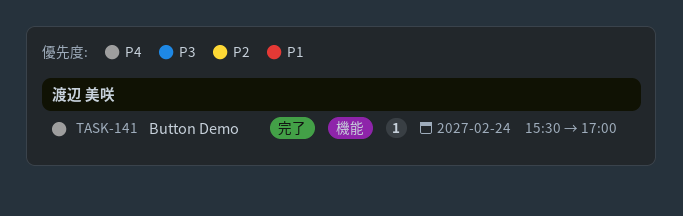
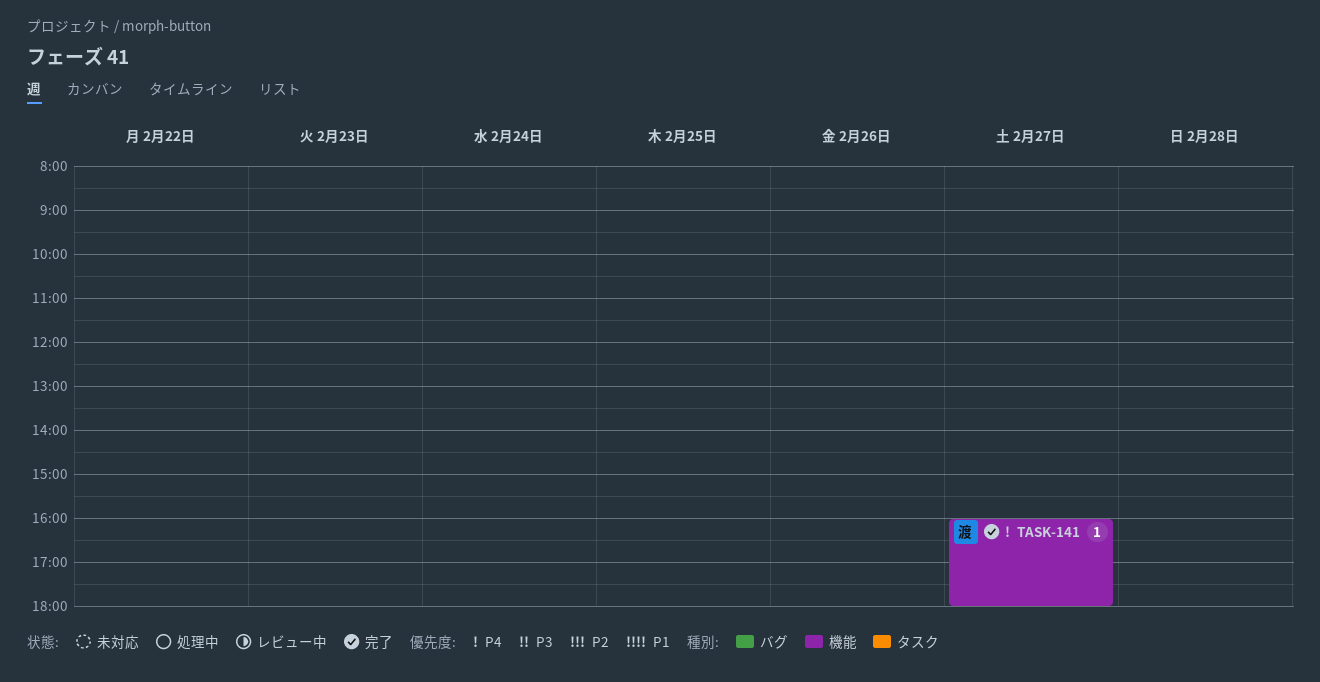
TASK-141, day: Feb 24 -> Feb 27
TASK-141, begins: 15:30 -> 16:00
TASK-141, ends: 17:00 -> 18:00

